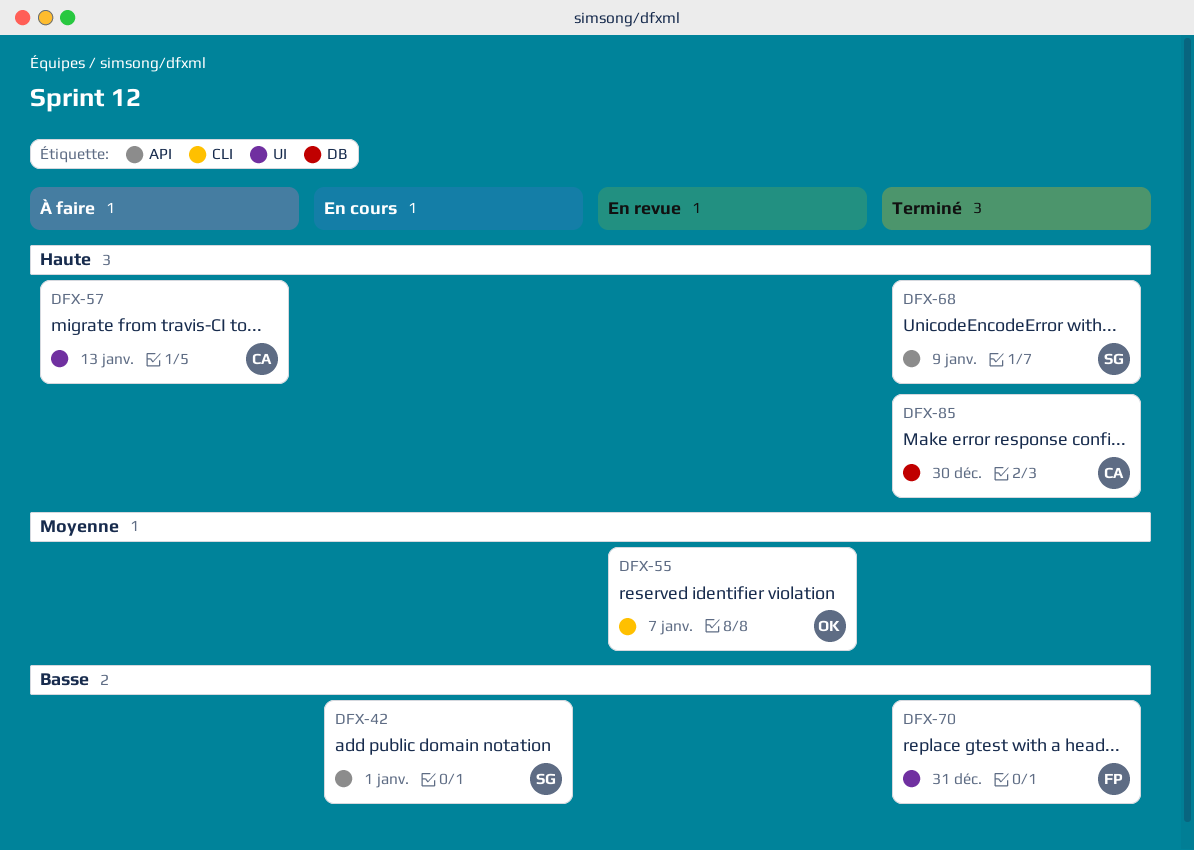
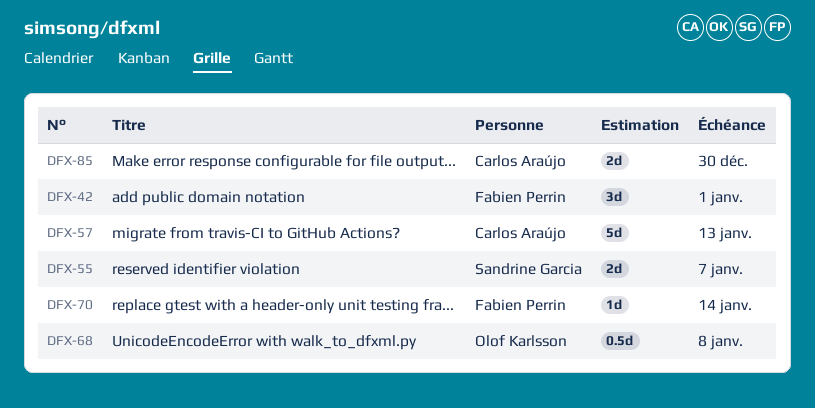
DFX-42, owner: Sandrine Garcia -> Fabien Perrin
DFX-55, owner: Olof Karlsson -> Sandrine Garcia
DFX-68, owner: Sandrine Garcia -> Olof Karlsson
DFX-68, due: Jan 9 -> Jan 8
DFX-70, due: Dec 31 -> Jan 14

